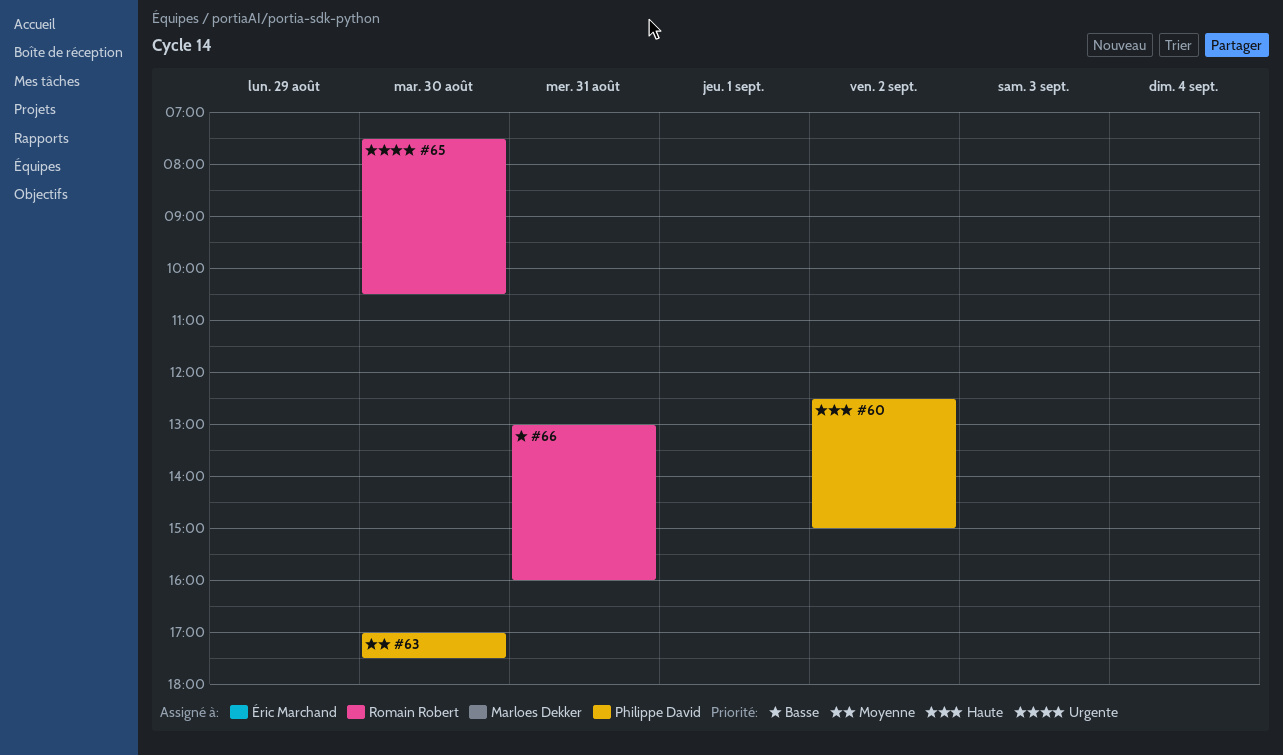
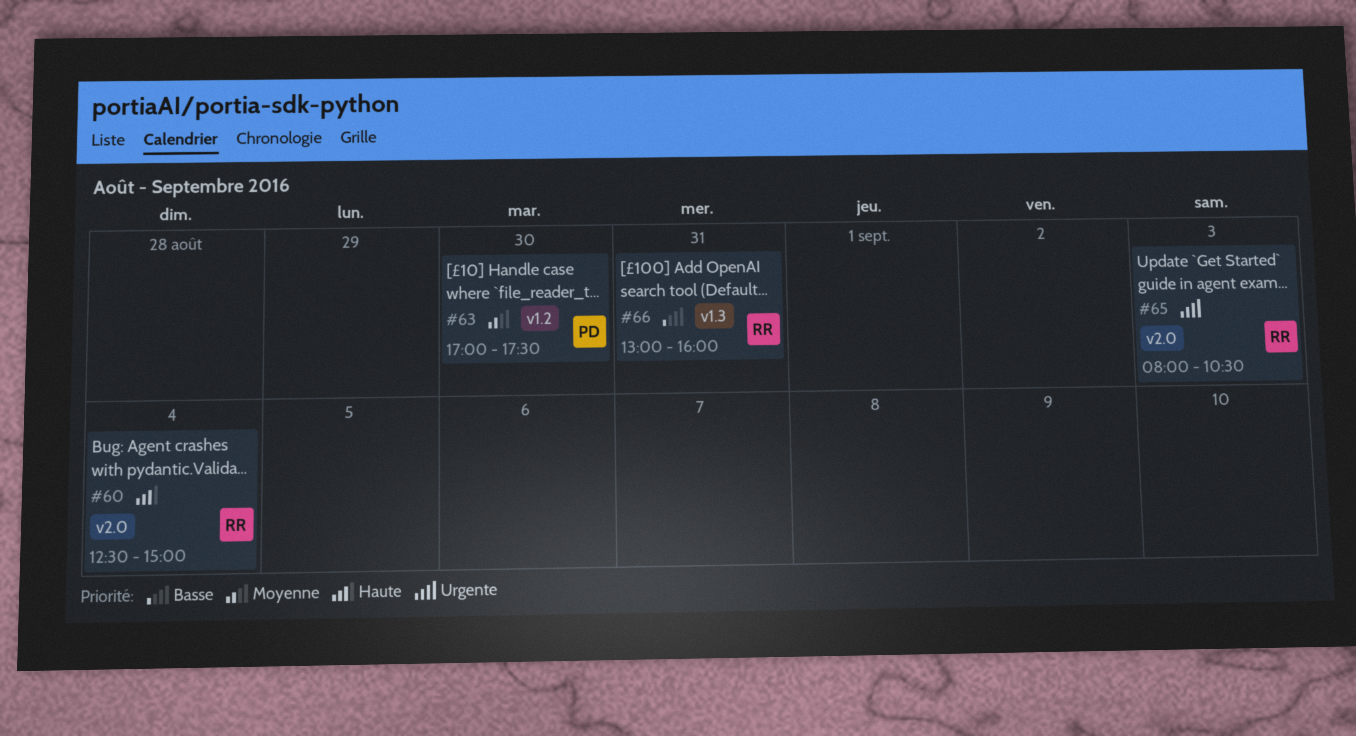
#60, owner: Philippe David -> Romain Robert
#60, day: Sep 2 -> Sep 4
#65, day: Aug 30 -> Sep 3
#65, begins: 07:30 -> 08:00

